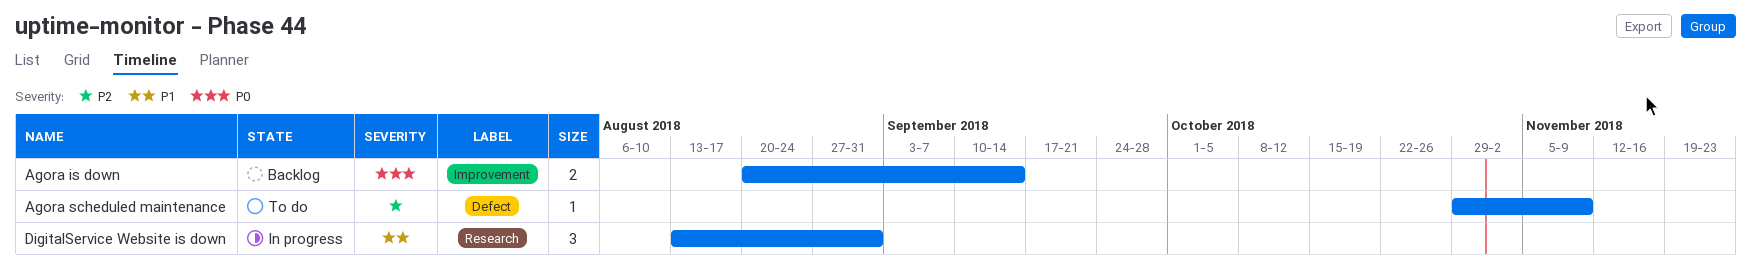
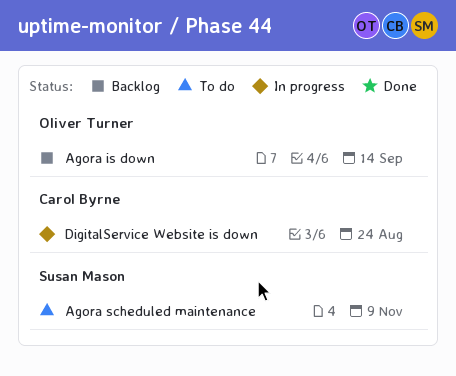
DigitalService Website is down, due: Aug 31 -> Aug 24

